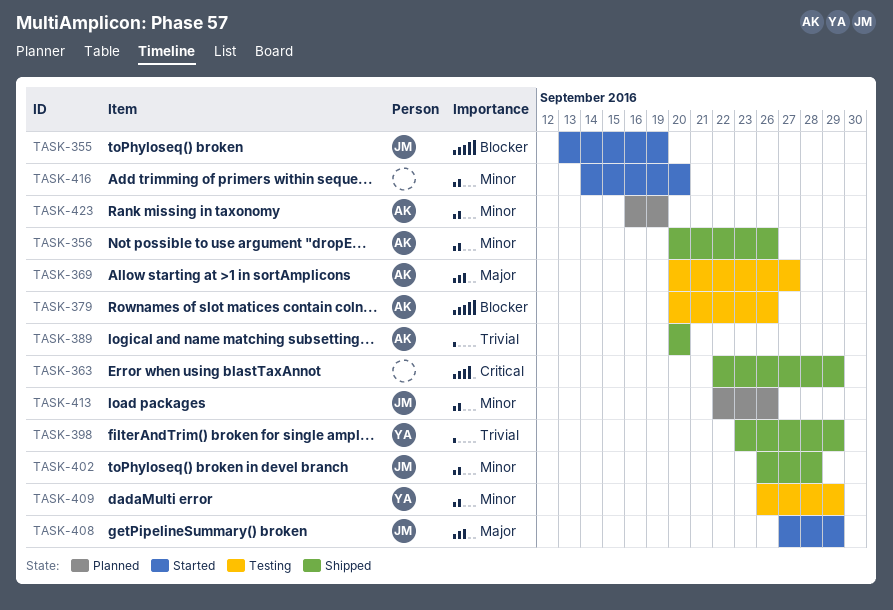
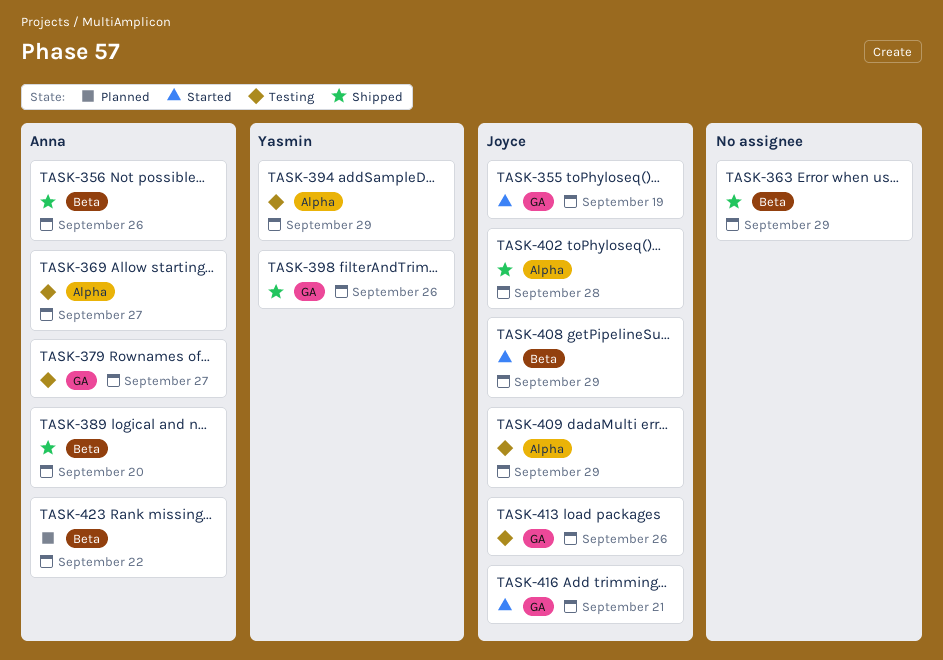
TASK-379, due: Sep 26 -> Sep 27
TASK-394: none -> present
TASK-398, due: Sep 29 -> Sep 26
TASK-409, owner: Yasmin -> Joyce
TASK-413, status: Planned -> Testing
TASK-416, owner: none -> Joyce
TASK-416, due: Sep 20 -> Sep 21
TASK-423, due: Sep 19 -> Sep 22

